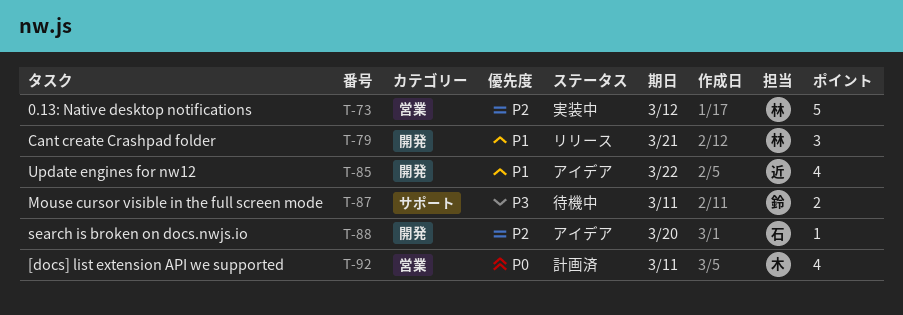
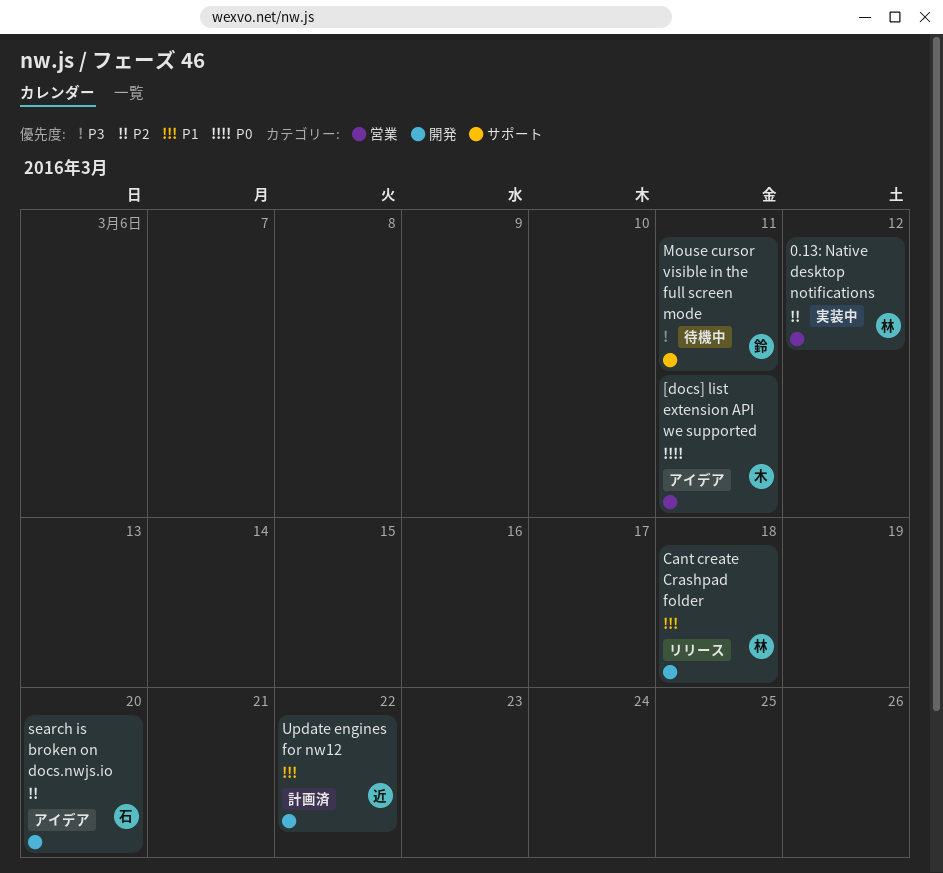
[docs] list extension API we supported, status: 計画済 -> アイデア
Cant create Crashpad folder, due: Mar 21 -> Mar 18
Update engines for nw12, status: アイデア -> 計画済

